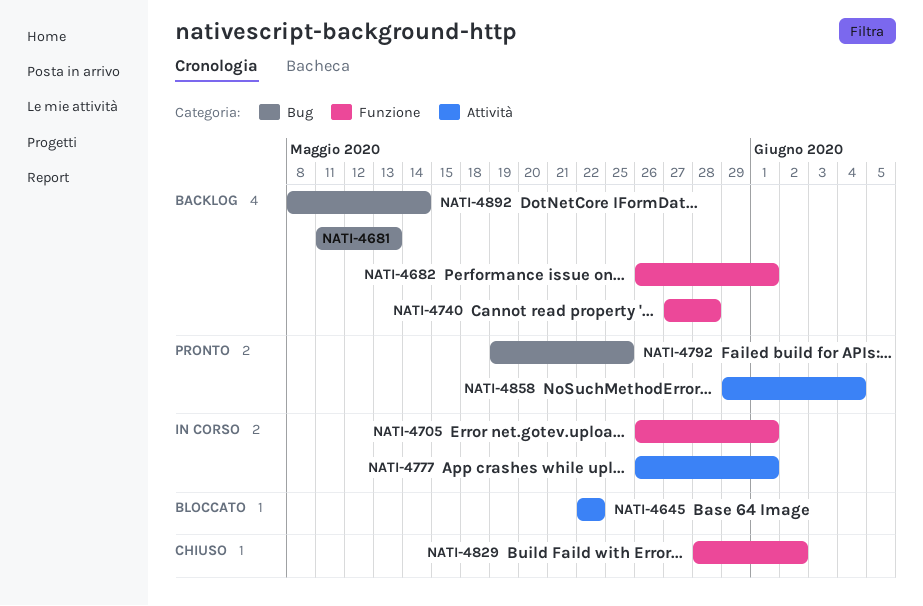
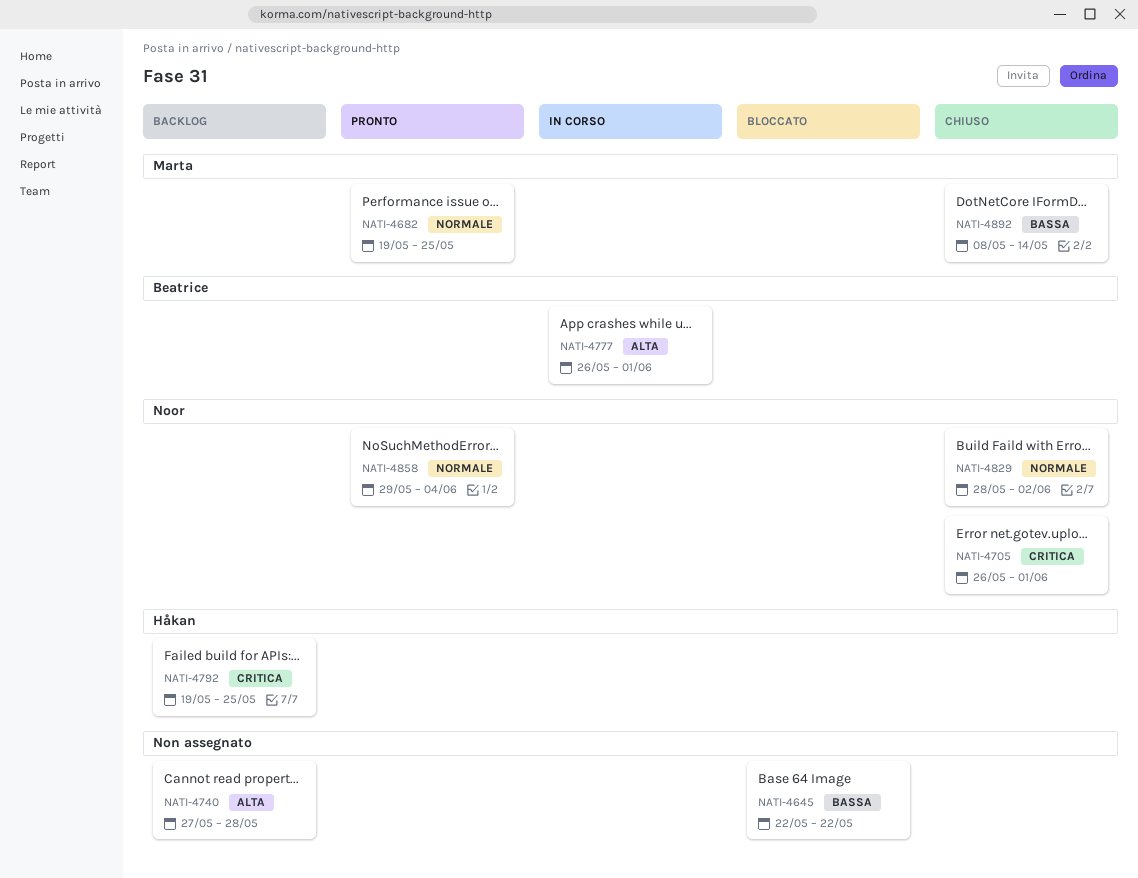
NATI-4681: present -> none
NATI-4682, status: Backlog -> Pronto
NATI-4682, start: May 26 -> May 19
NATI-4682, due: Jun 1 -> May 25
NATI-4705, status: In corso -> Chiuso
NATI-4792, status: Pronto -> Backlog
NATI-4892, status: Backlog -> Chiuso

